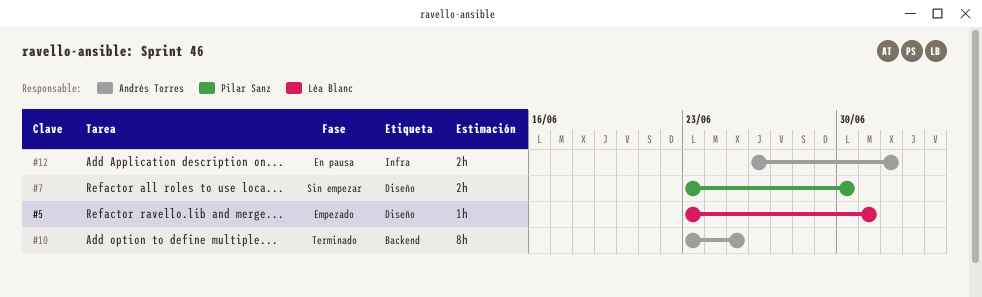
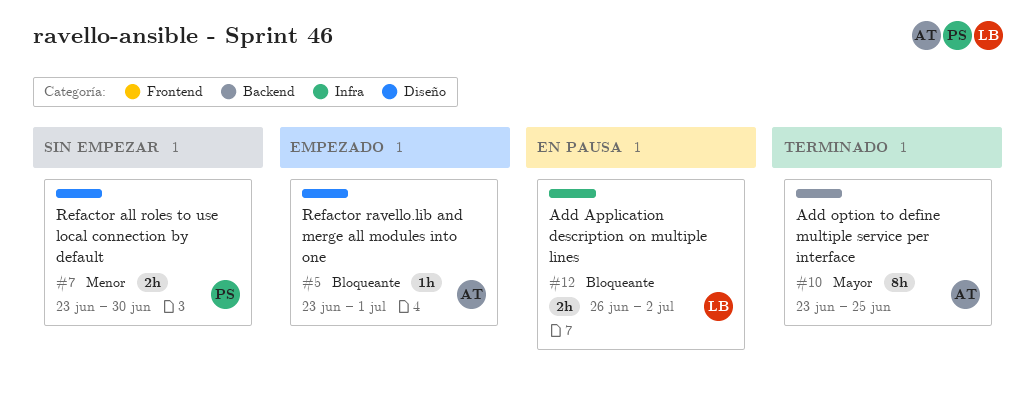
#5, owner: Léa Blanc -> Andrés Torres
#12, owner: Andrés Torres -> Léa Blanc

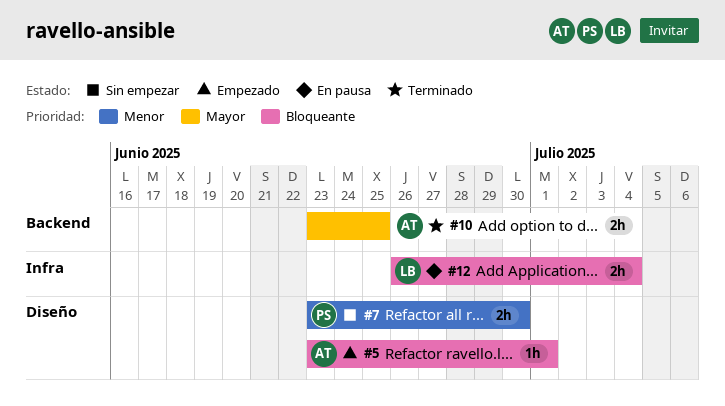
#10, estimate: 8h -> 2h
#12, due: Jul 2 -> Jul 4

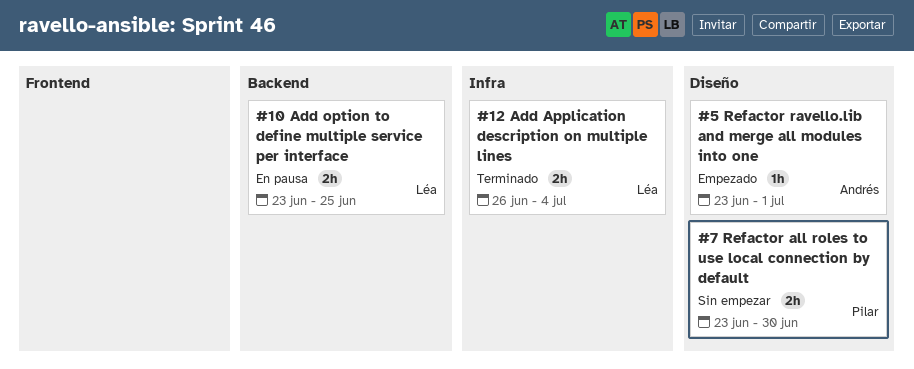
#10, status: Terminado -> En pausa
#10, owner: Andrés -> Léa
#12, status: En pausa -> Terminado

